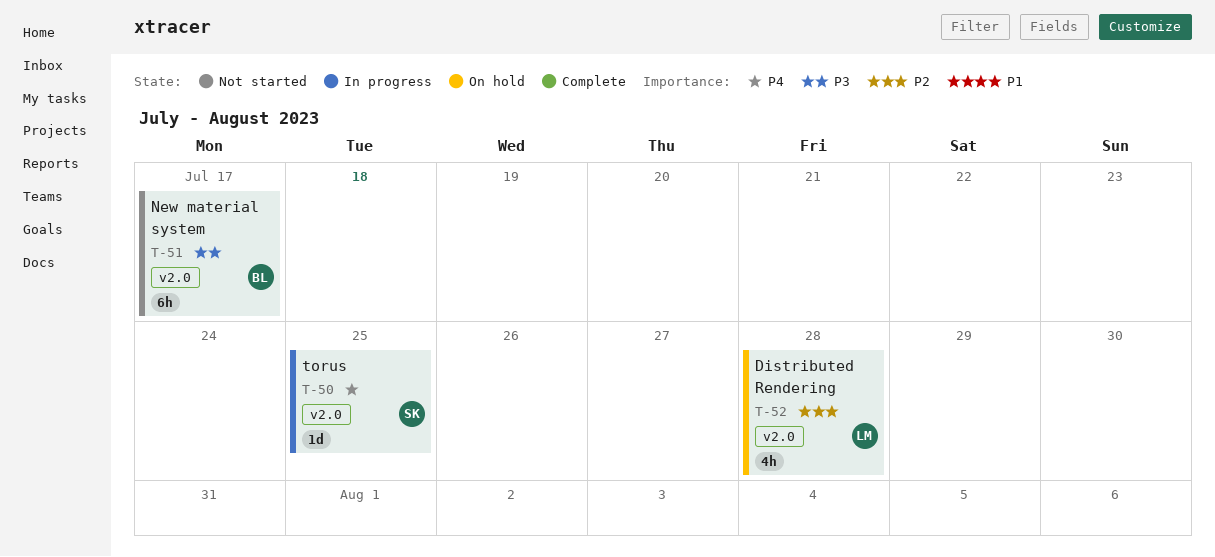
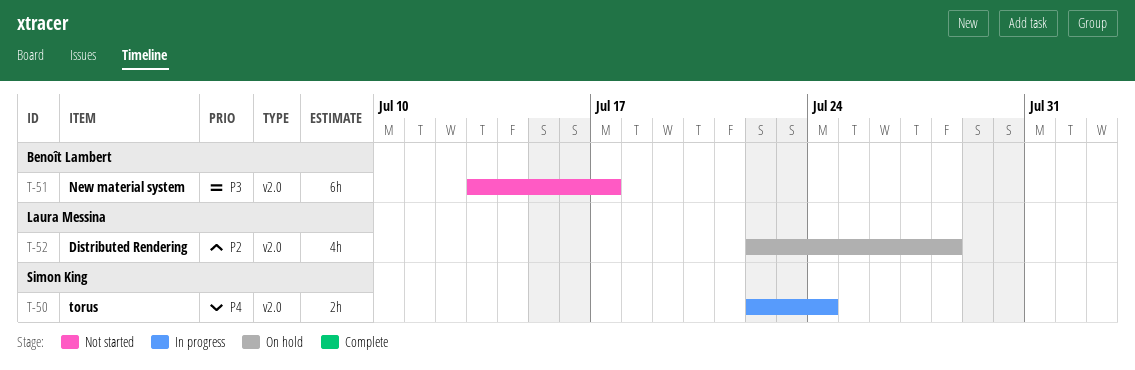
T-50, estimate: 1d -> 2h
T-50, due: Jul 25 -> Jul 24

